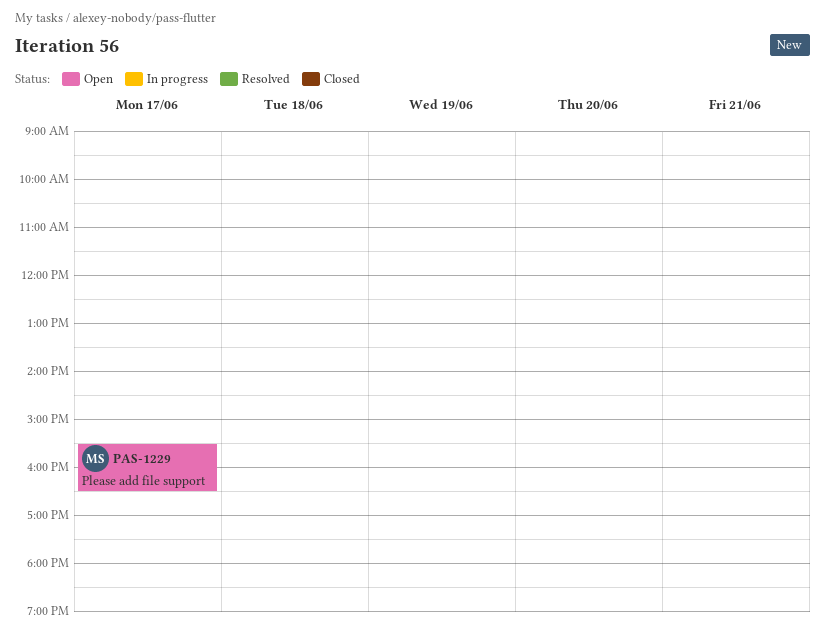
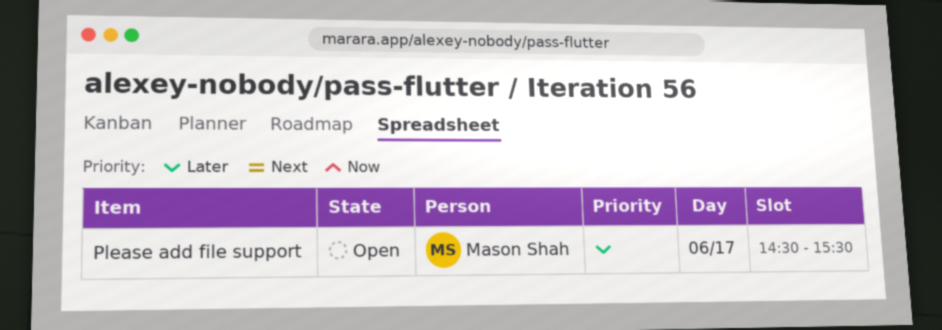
Please add file support, begins: 15:30 -> 14:30
Please add file support, ends: 16:30 -> 15:30

